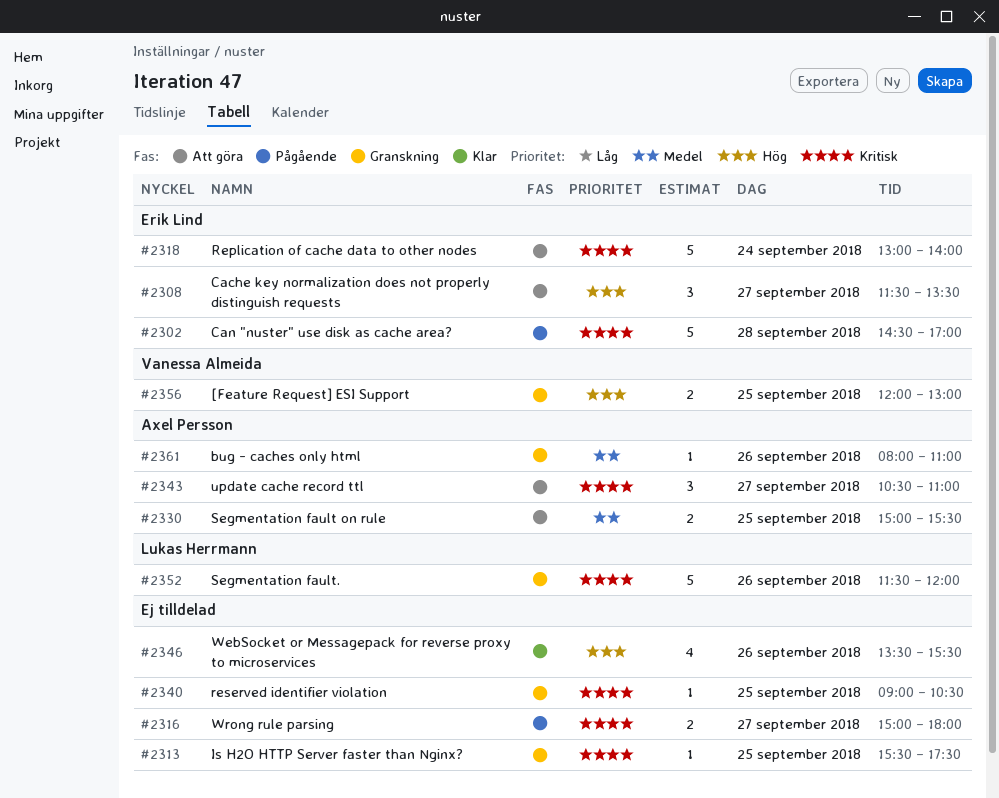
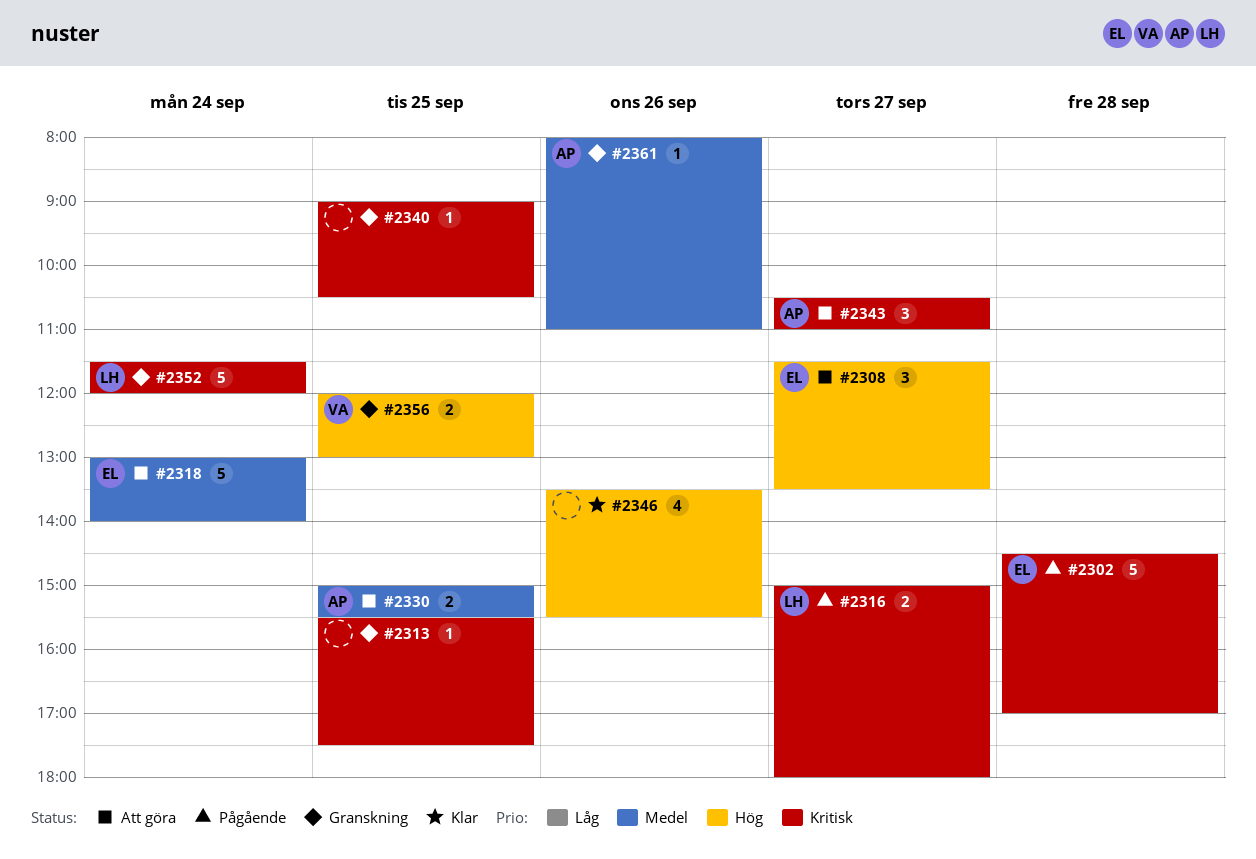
#2316, owner: none -> Lukas Herrmann
#2318, priority: Kritisk -> Medel
#2352, day: Sep 26 -> Sep 24

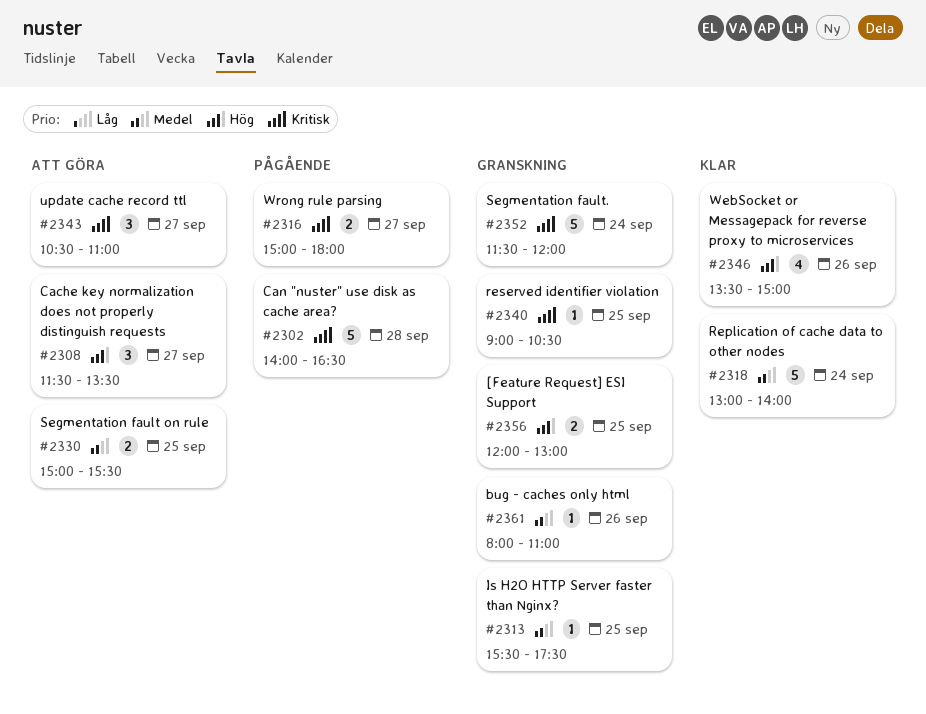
#2302, begins: 14:30 -> 14:00
#2302, ends: 17:00 -> 16:30
#2313, priority: Kritisk -> Medel
#2318, status: Att göra -> Klar
#2346, ends: 15:30 -> 15:00

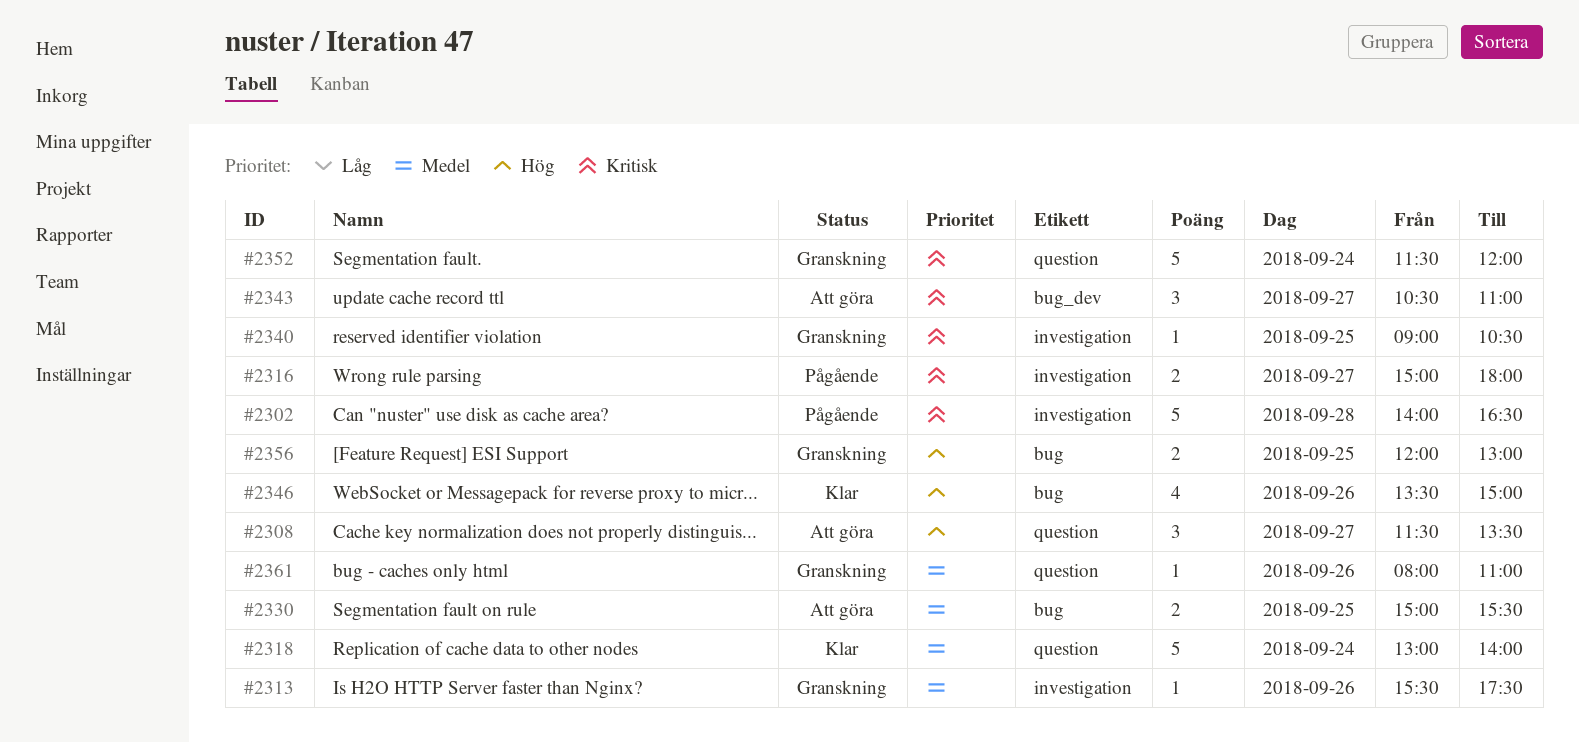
#2313, day: Sep 25 -> Sep 26

